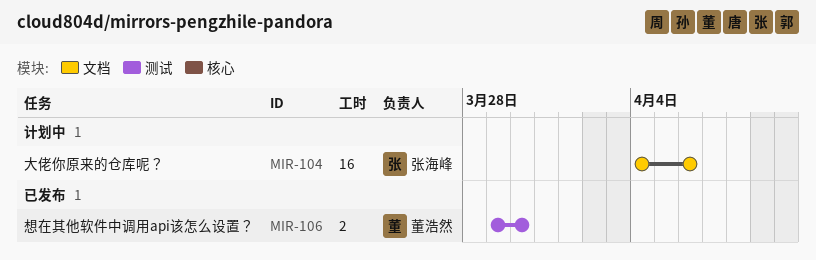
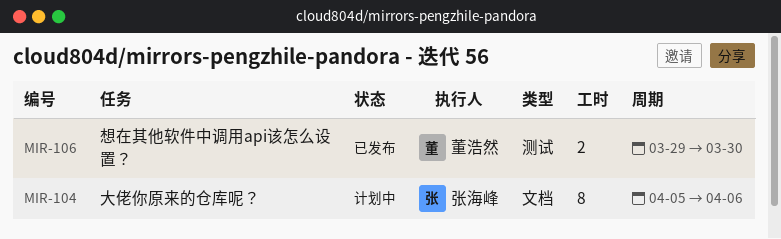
MIR-104, estimate: 16 -> 8
MIR-104, start: Apr 4 -> Apr 5

